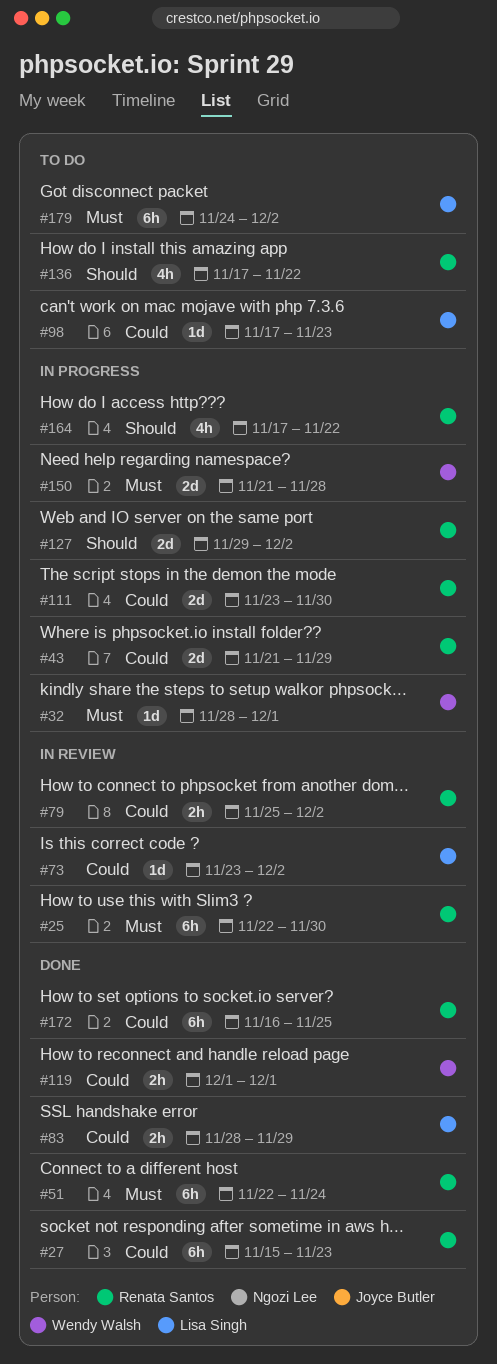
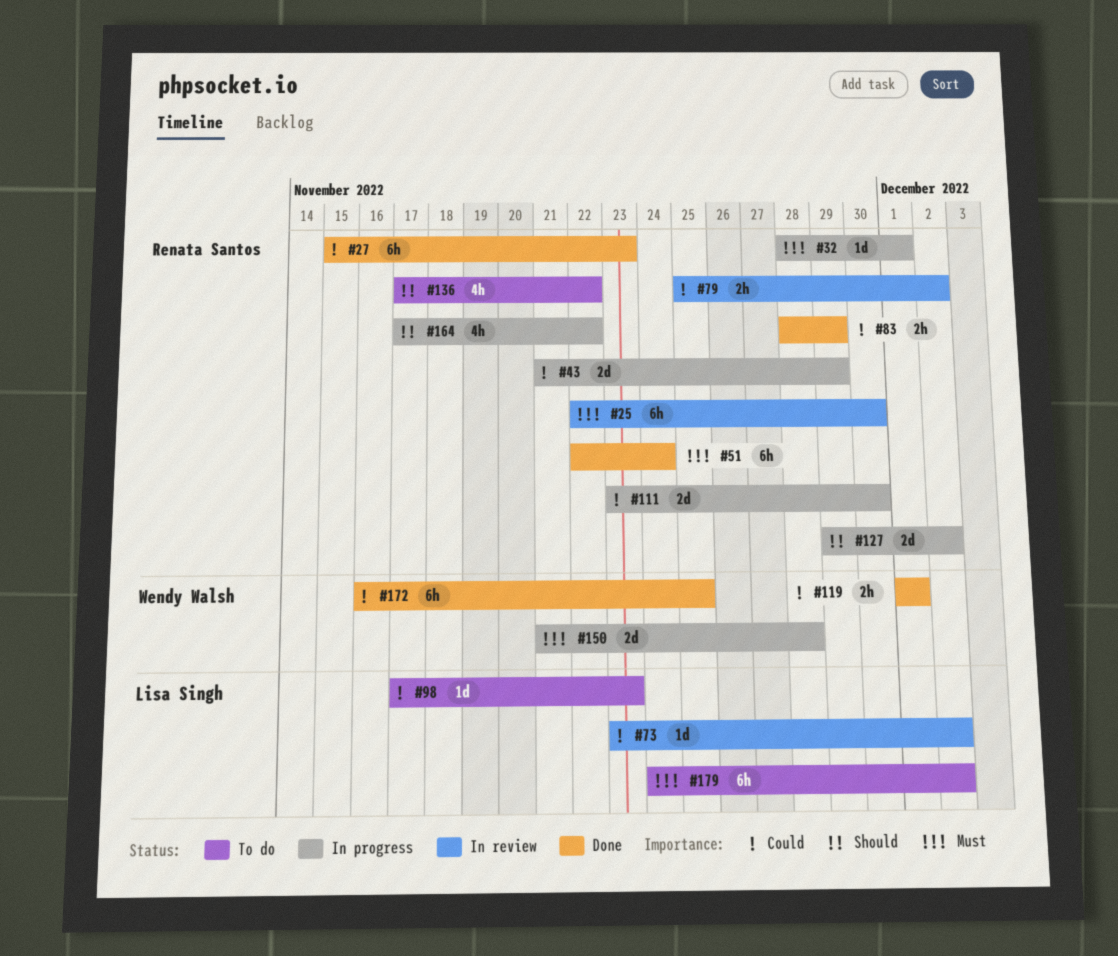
#32, owner: Wendy Walsh -> Renata Santos
#83, owner: Lisa Singh -> Renata Santos
#172, owner: Renata Santos -> Wendy Walsh

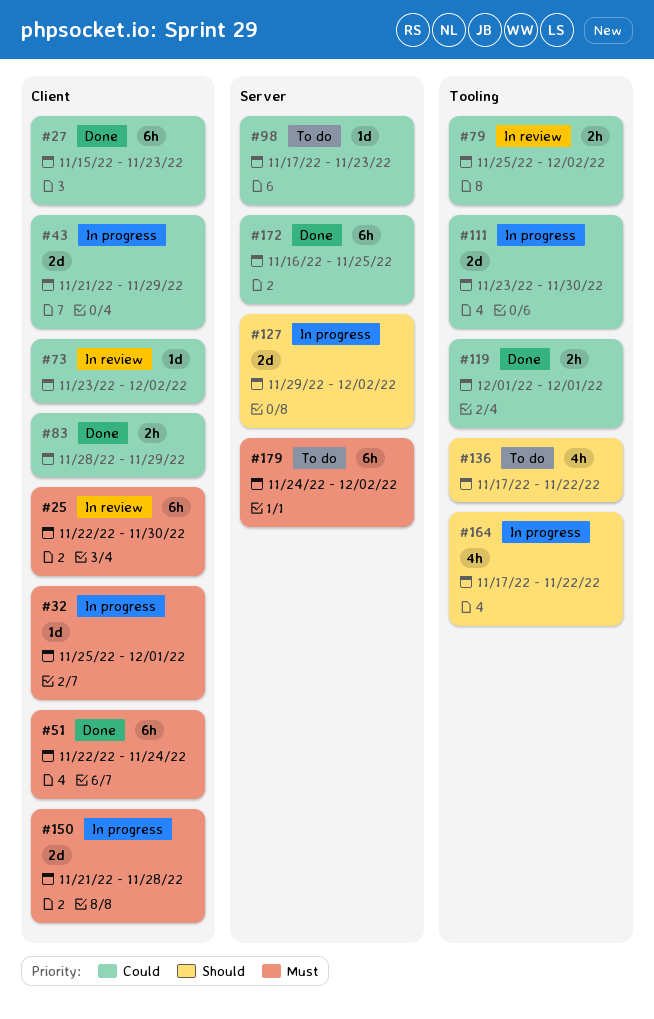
#32, start: Nov 28 -> Nov 25

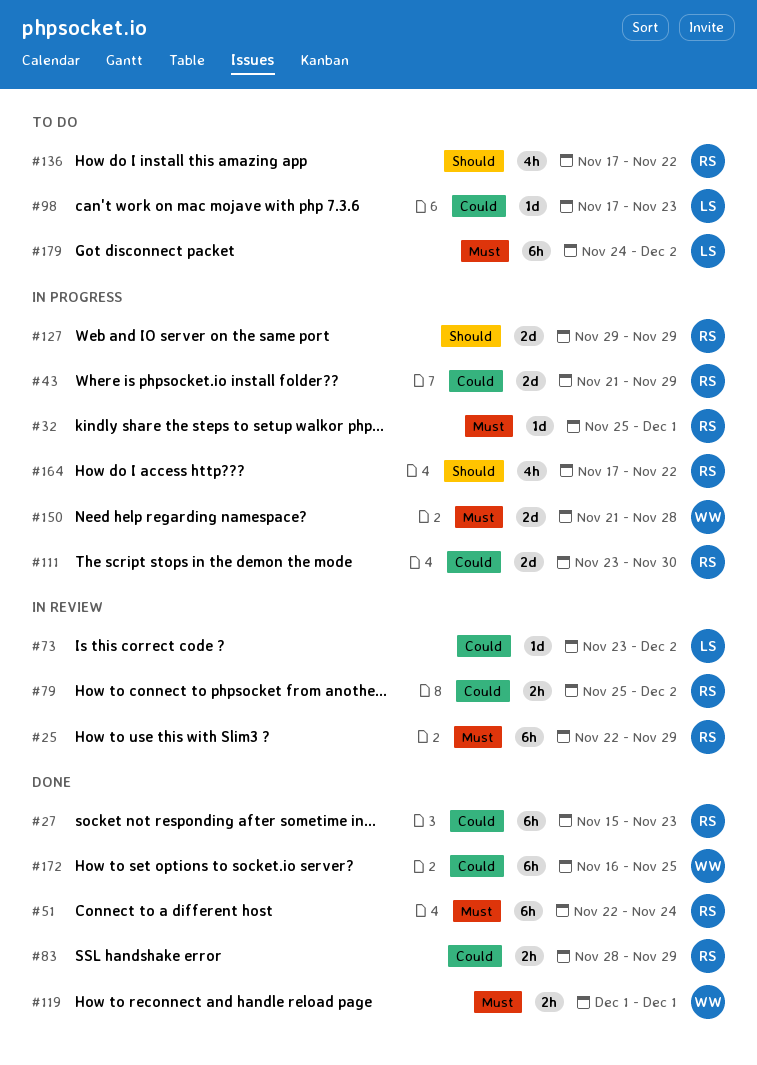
#25, due: Nov 30 -> Nov 29
#119, priority: Could -> Must
#127, due: Dec 2 -> Nov 29

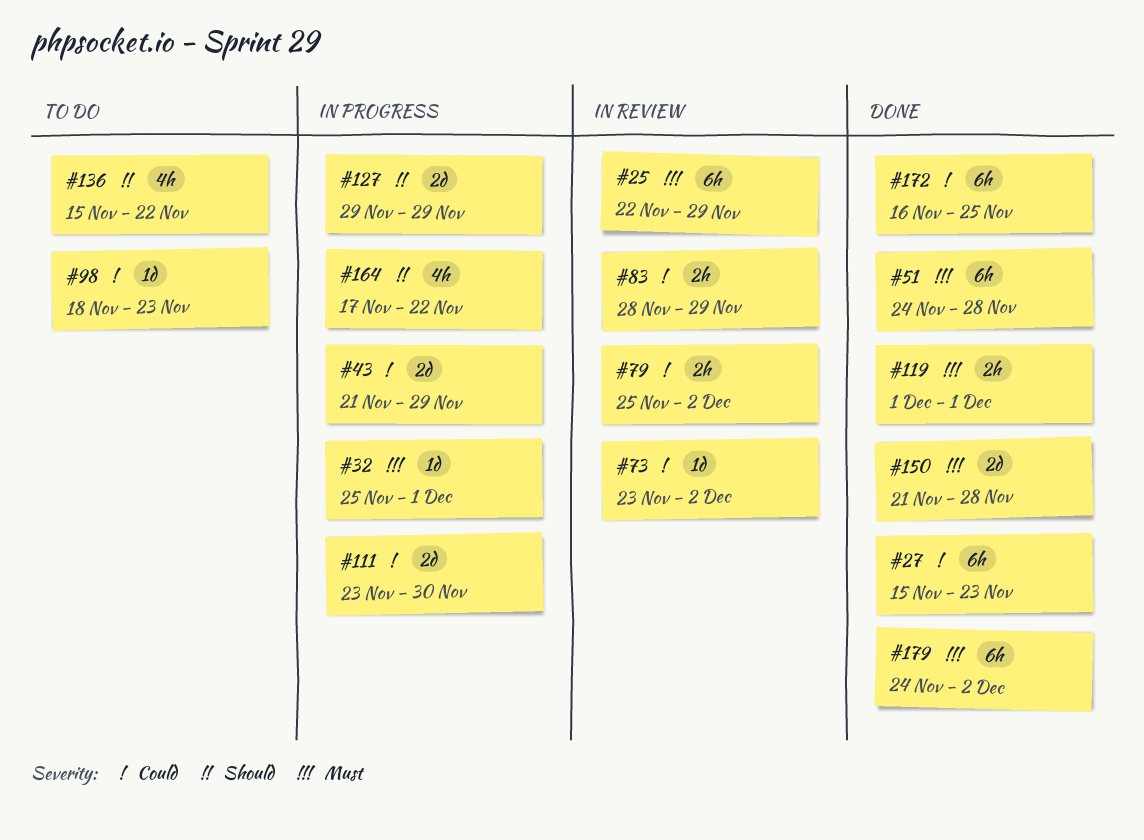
#51, start: Nov 22 -> Nov 24
#51, due: Nov 24 -> Nov 28
#83, status: Done -> In review
#98, start: Nov 17 -> Nov 18
#136, start: Nov 17 -> Nov 15
#150, status: In progress -> Done
#179, status: To do -> Done

